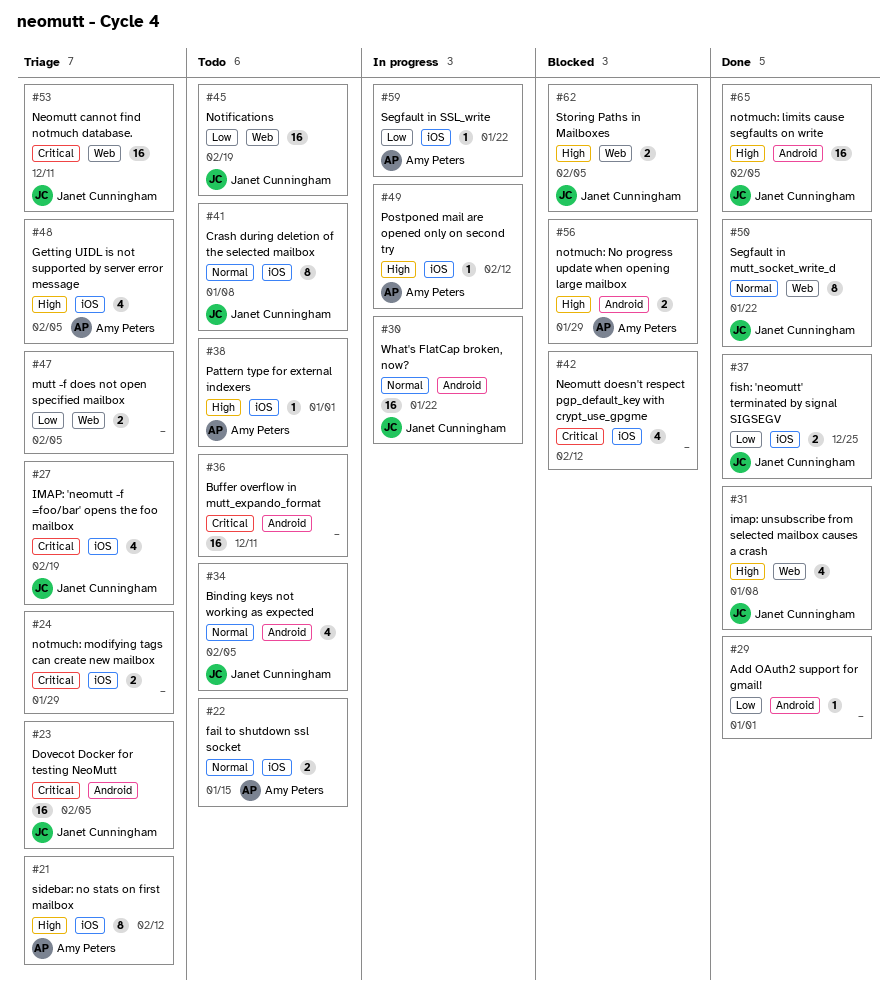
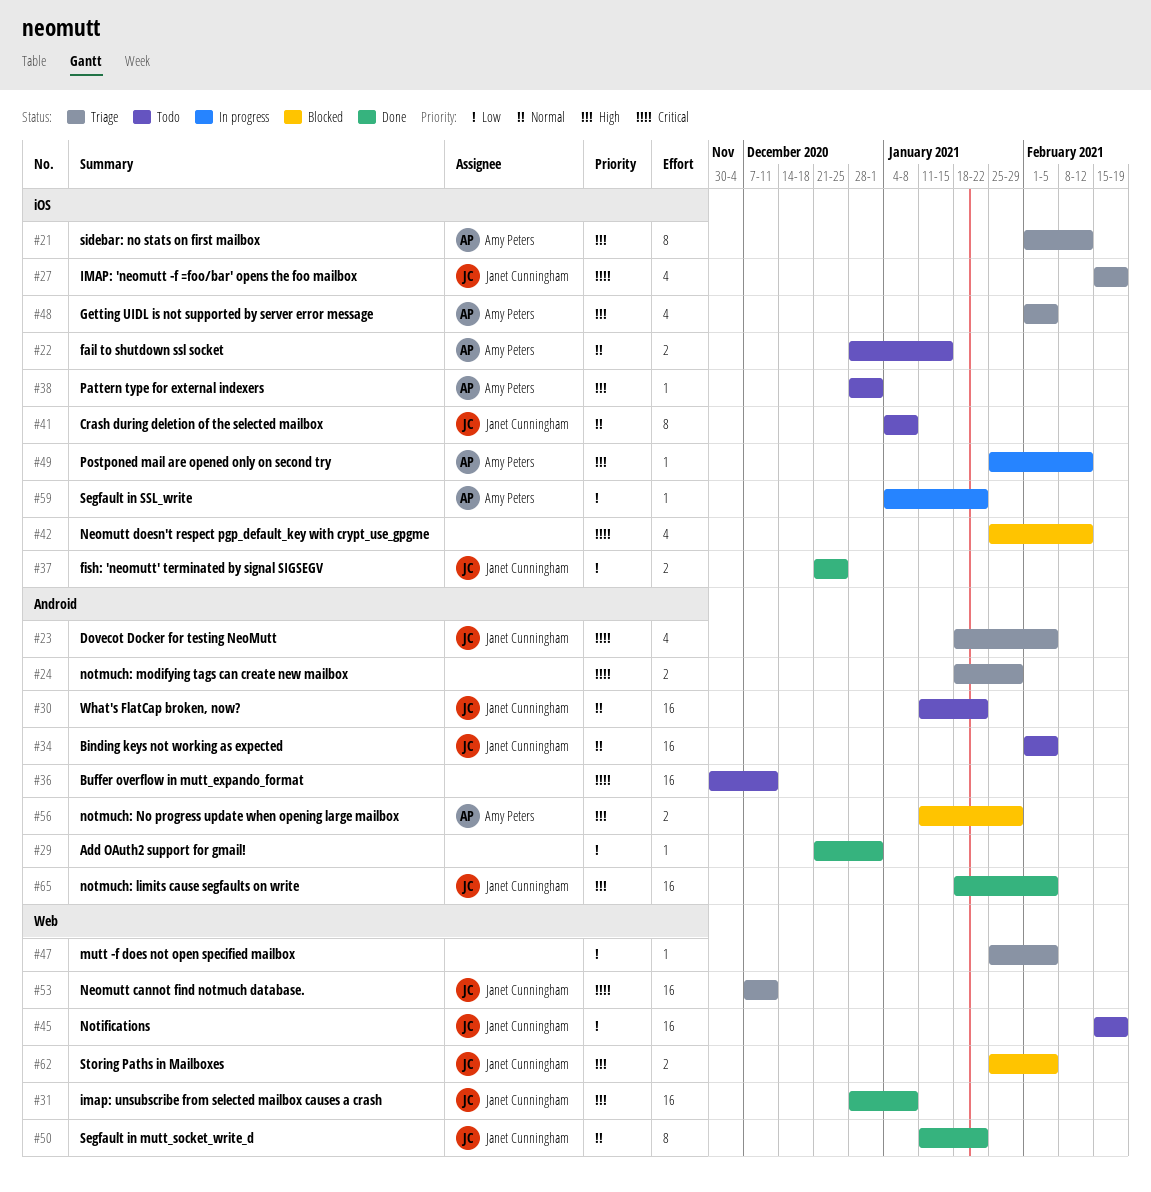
#23, estimate: 16 -> 4
#24, label: iOS -> Android
#30, status: In progress -> Todo
#31, estimate: 4 -> 16
#34, estimate: 4 -> 16
#47, estimate: 2 -> 1

